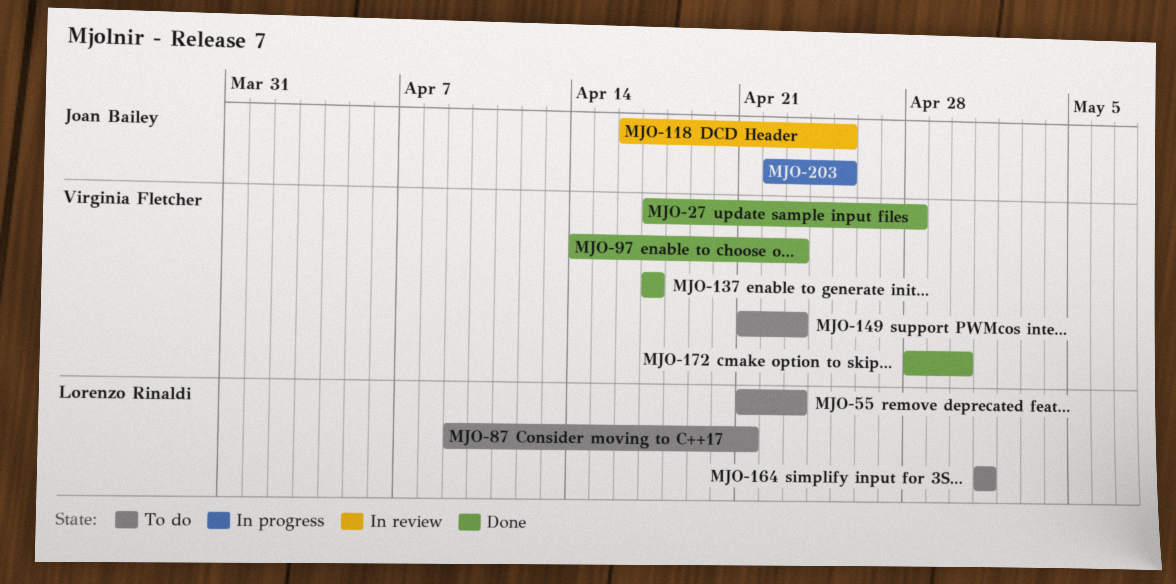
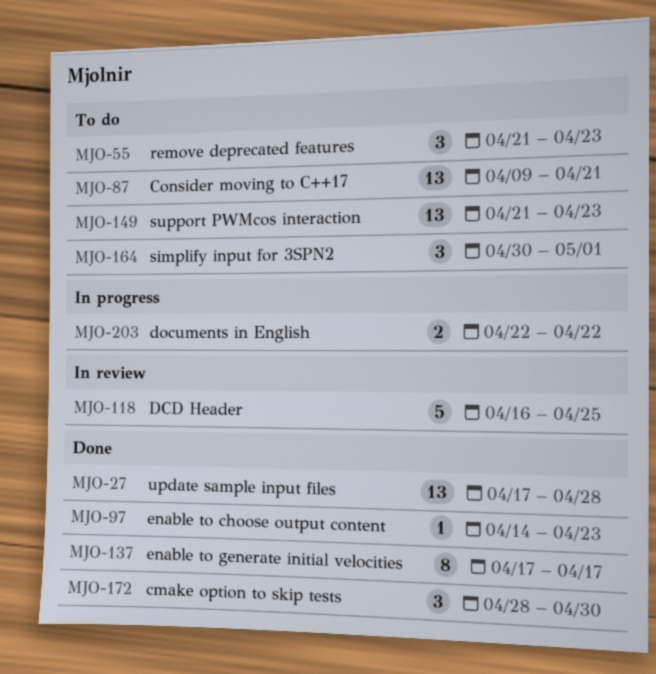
MJO-164, start: May 1 -> Apr 30
MJO-203, due: Apr 25 -> Apr 22

